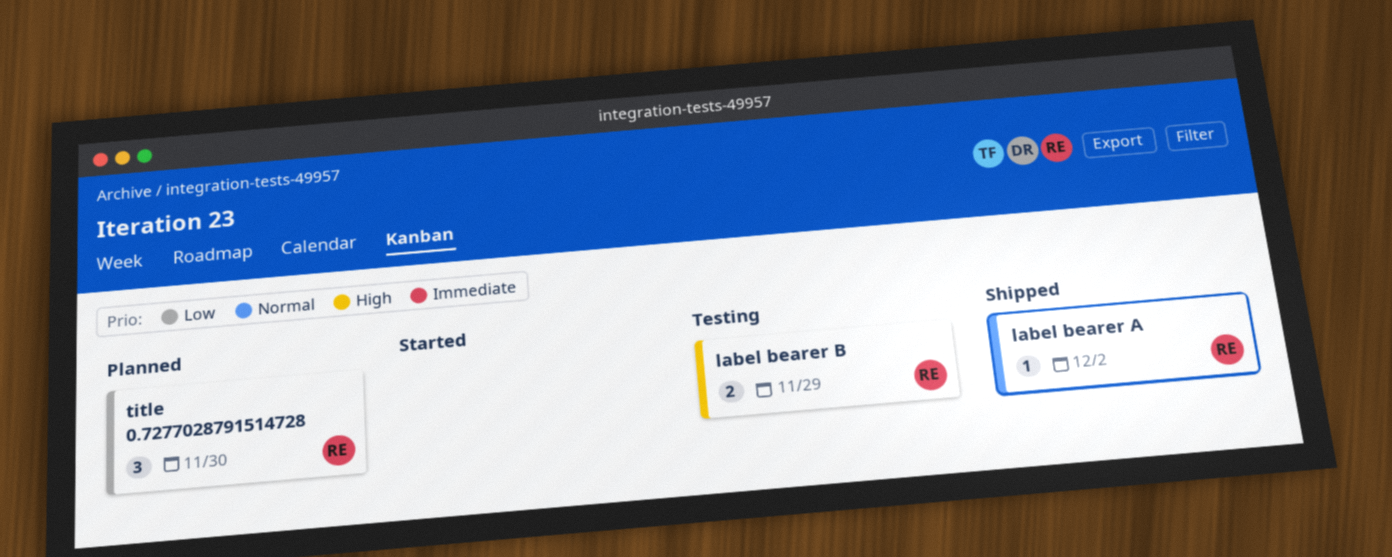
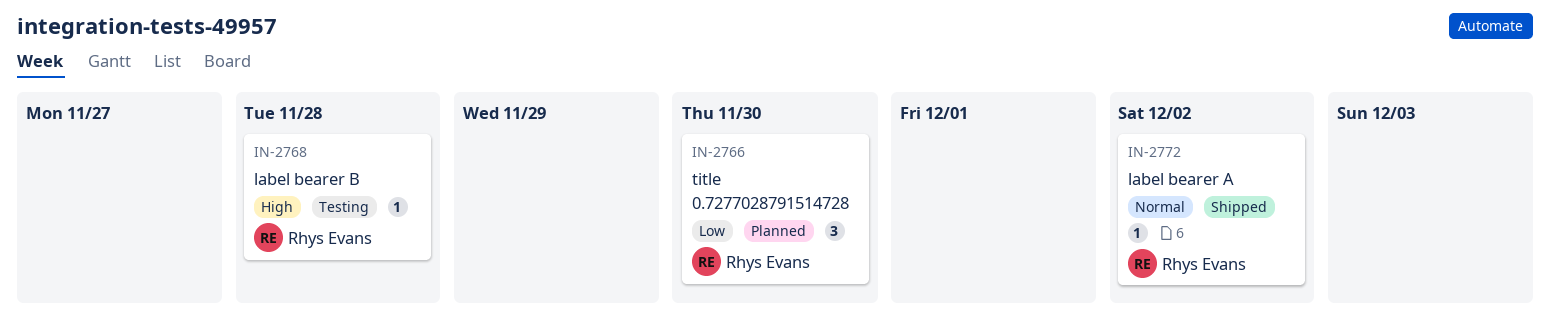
label bearer B, estimate: 2 -> 1
label bearer B, due: Nov 29 -> Nov 28

